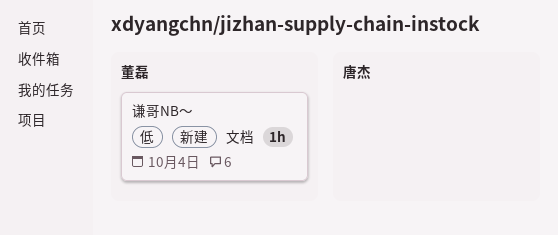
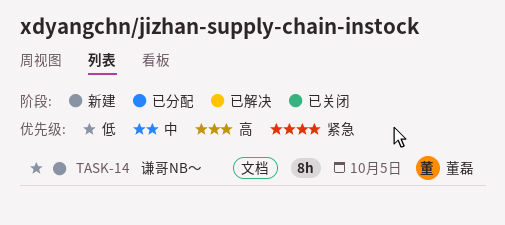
谦哥NB～, estimate: 1h -> 8h
谦哥NB～, due: Oct 4 -> Oct 5

